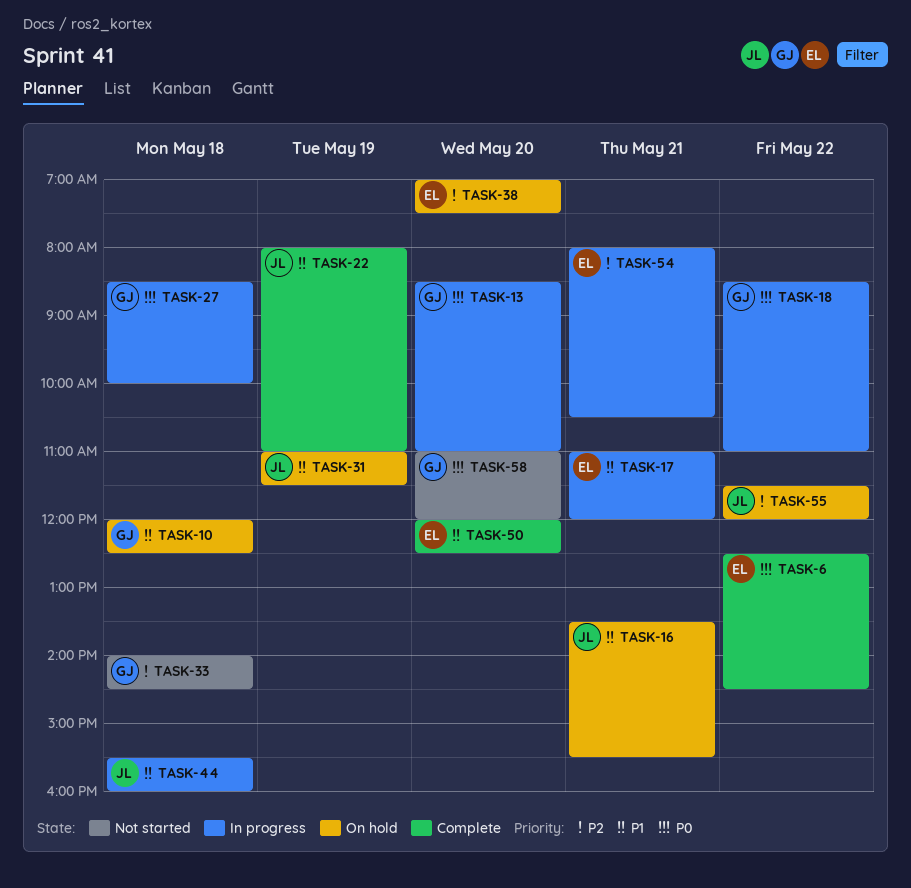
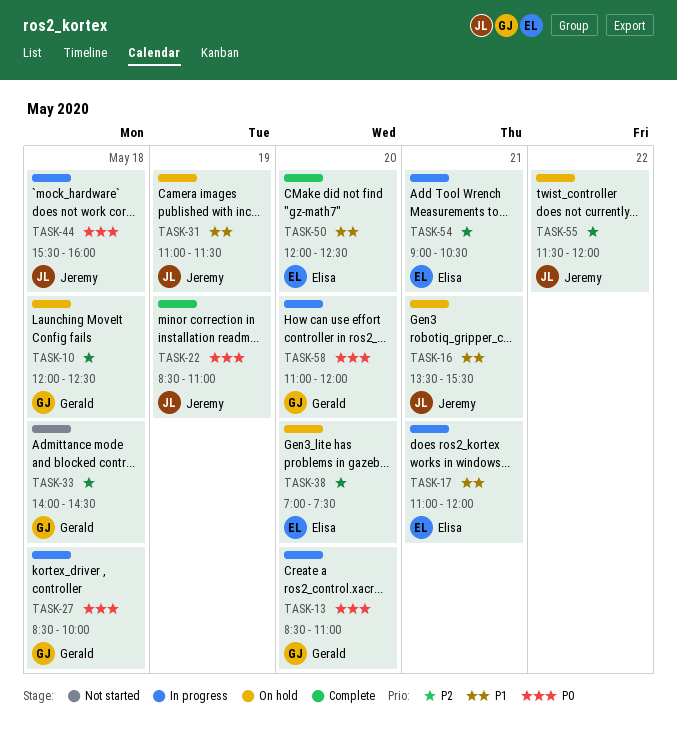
TASK-6: present -> none
TASK-10, priority: P1 -> P2
TASK-18: present -> none
TASK-22, priority: P1 -> P0
TASK-22, begins: 08:00 -> 08:30
TASK-44, priority: P1 -> P0
TASK-54, begins: 08:00 -> 09:00
TASK-58, status: Not started -> In progress

